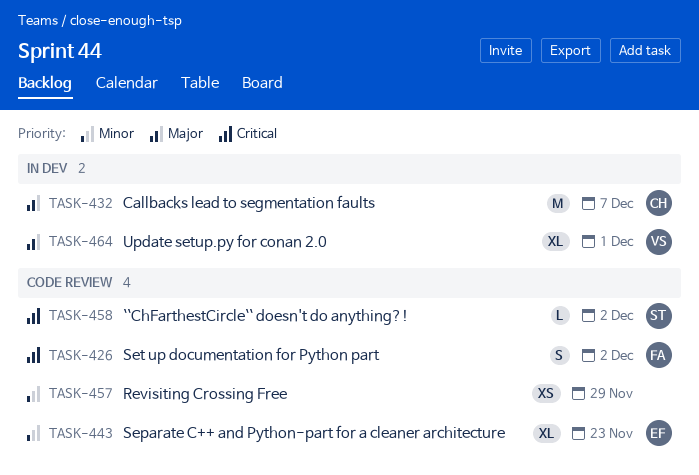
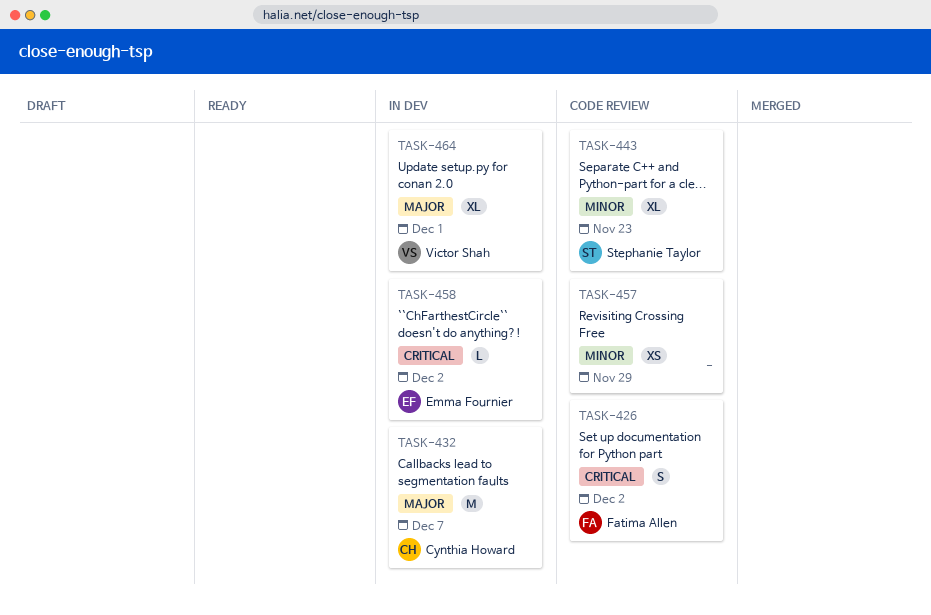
TASK-443, owner: Emma Fournier -> Stephanie Taylor
TASK-458, status: Code review -> In dev
TASK-458, owner: Stephanie Taylor -> Emma Fournier

